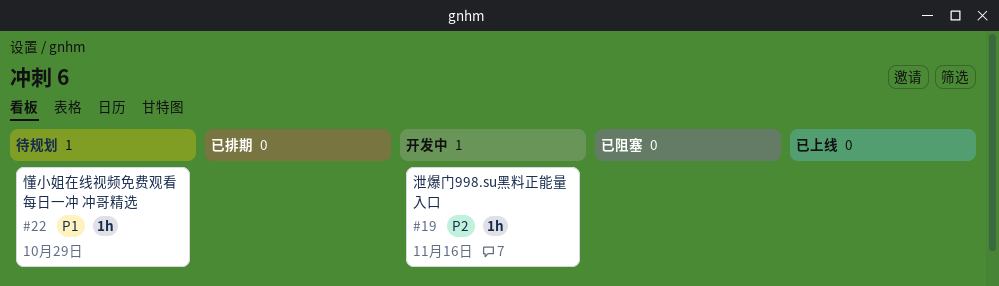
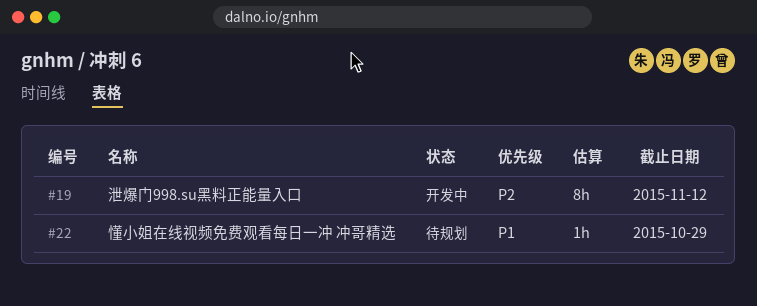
#19, estimate: 1h -> 8h
#19, due: Nov 16 -> Nov 12

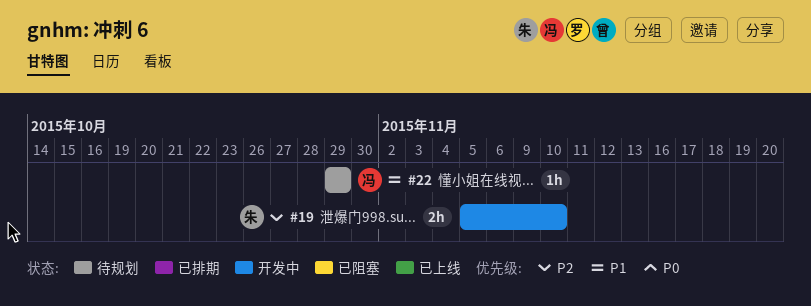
#19, estimate: 8h -> 2h
#19, due: Nov 12 -> Nov 10

